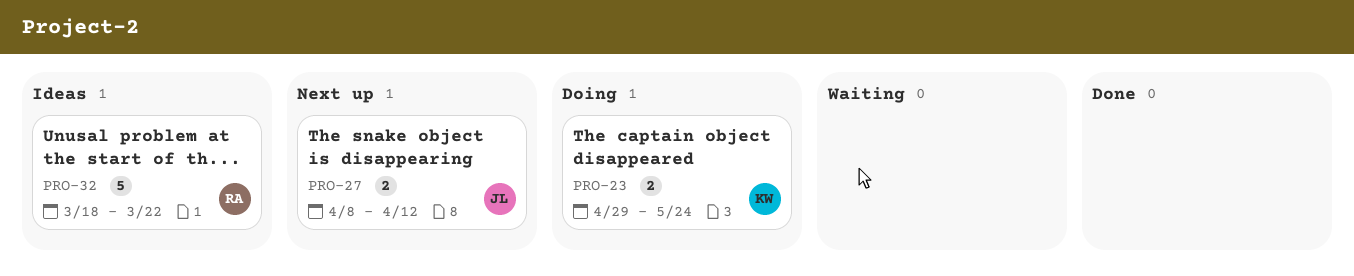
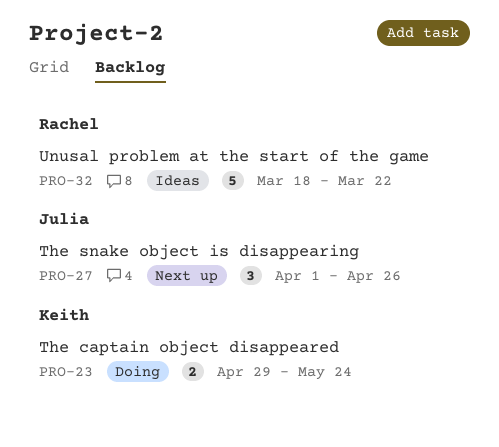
PRO-27, estimate: 2 -> 3
PRO-27, start: Apr 8 -> Apr 1
PRO-27, due: Apr 12 -> Apr 26

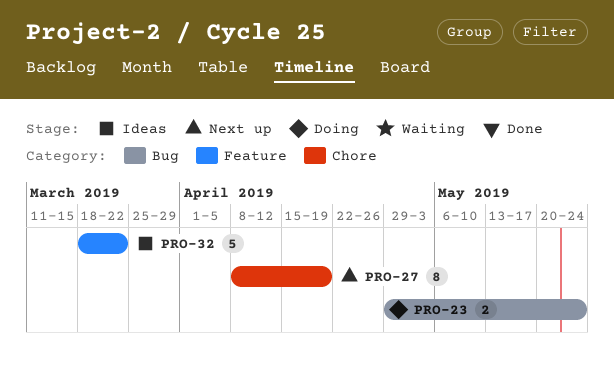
PRO-27, estimate: 3 -> 8
PRO-27, start: Apr 1 -> Apr 8
PRO-27, due: Apr 26 -> Apr 19

